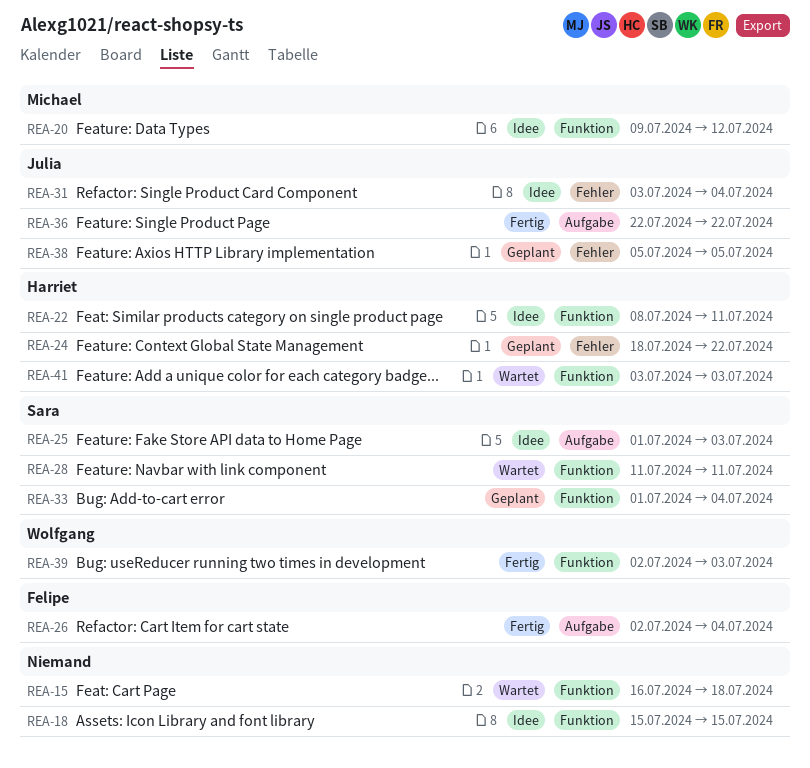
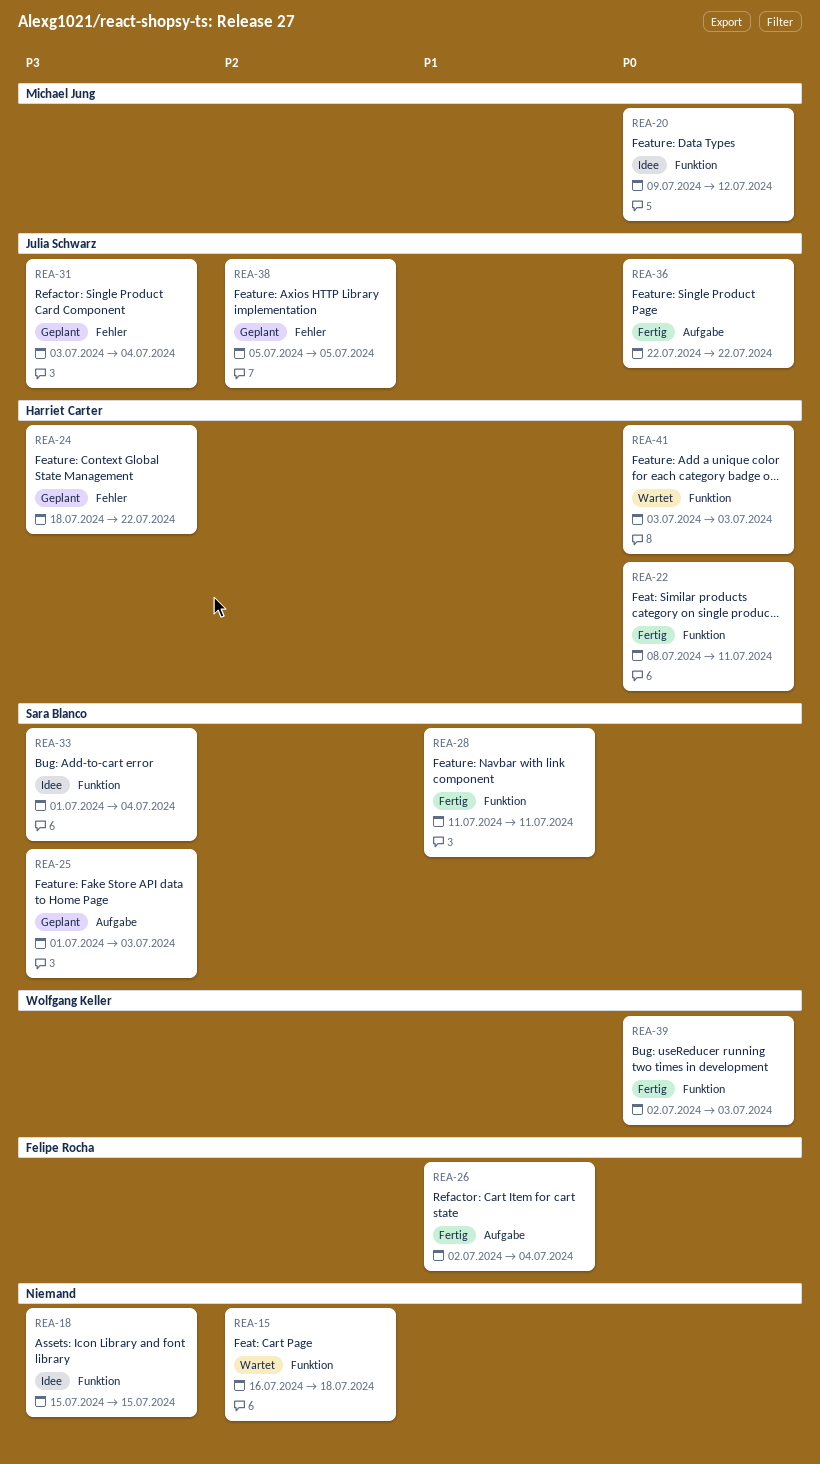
REA-22, status: Idee -> Fertig
REA-25, status: Idee -> Geplant
REA-28, status: Wartet -> Fertig
REA-31, status: Idee -> Geplant
REA-33, status: Geplant -> Idee

